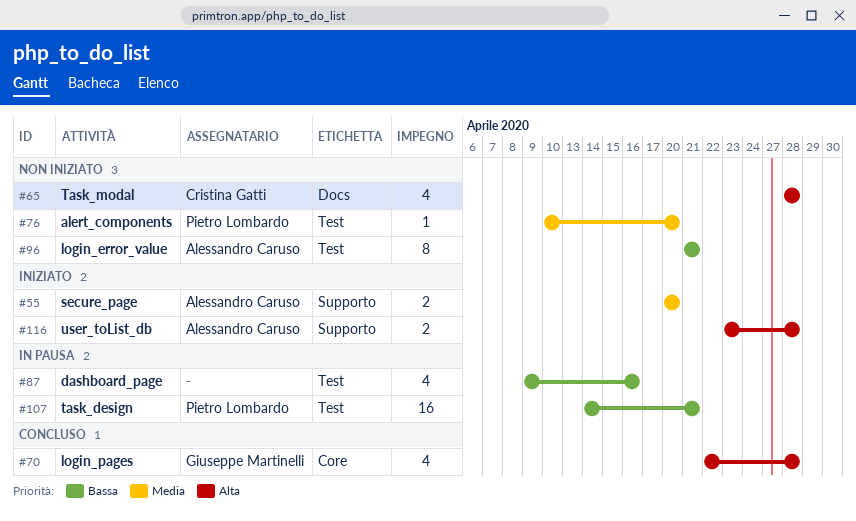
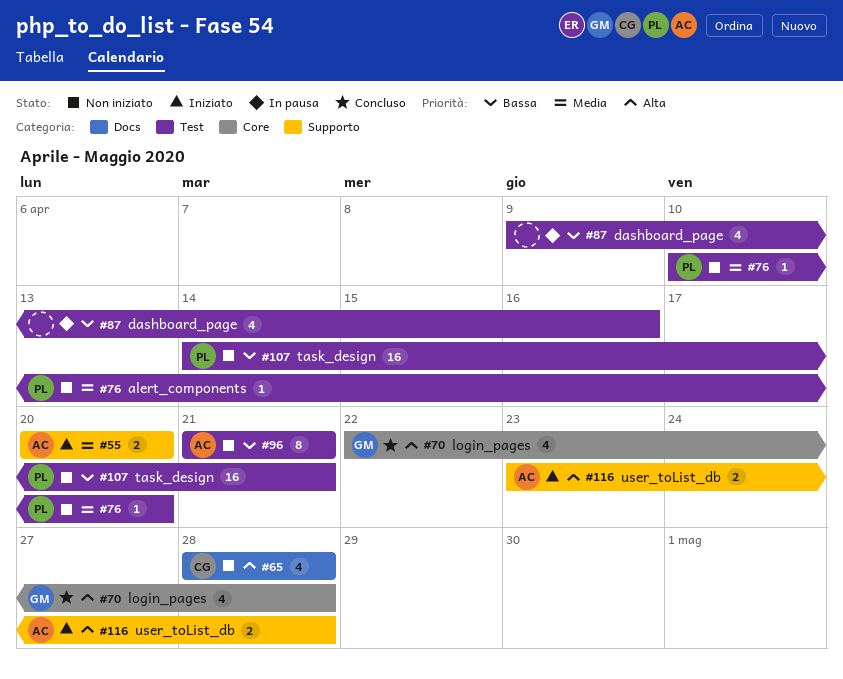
#107, status: In pausa -> Non iniziato

